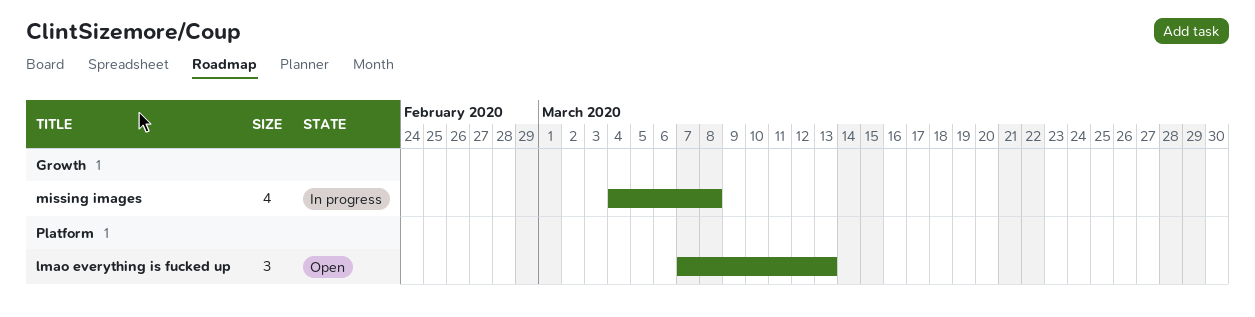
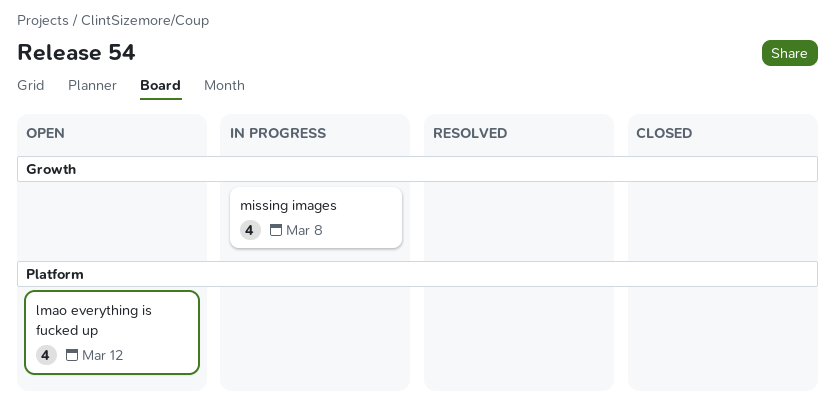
lmao everything is fucked up, estimate: 3 -> 4
lmao everything is fucked up, due: Mar 13 -> Mar 12

